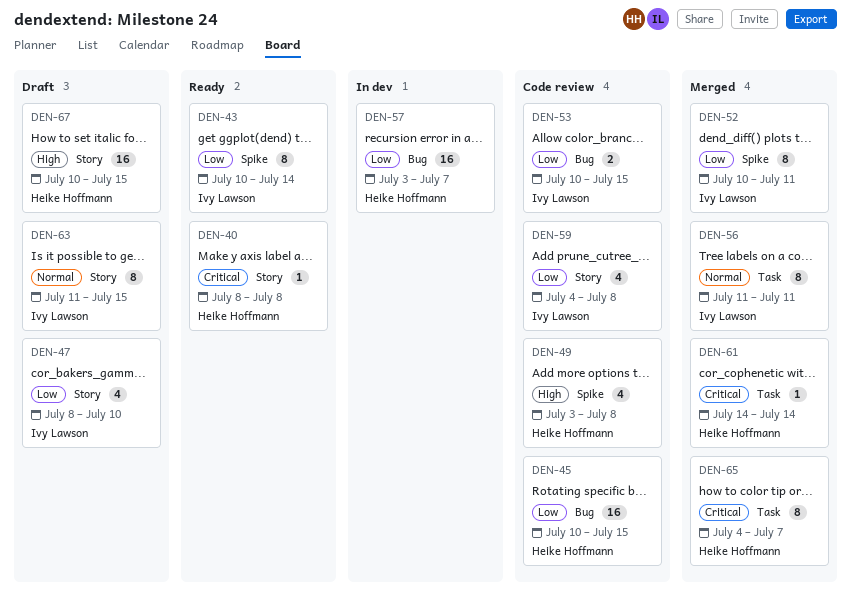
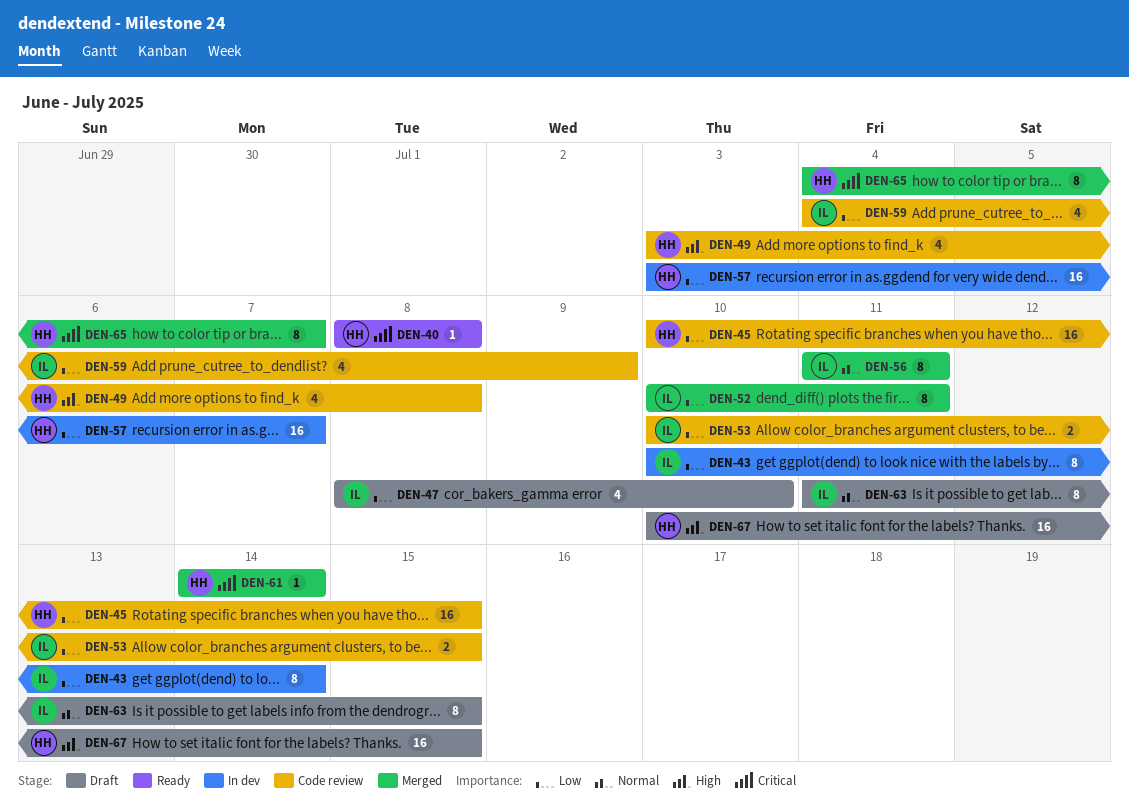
DEN-43, status: Ready -> In dev
DEN-59, due: Jul 8 -> Jul 9

